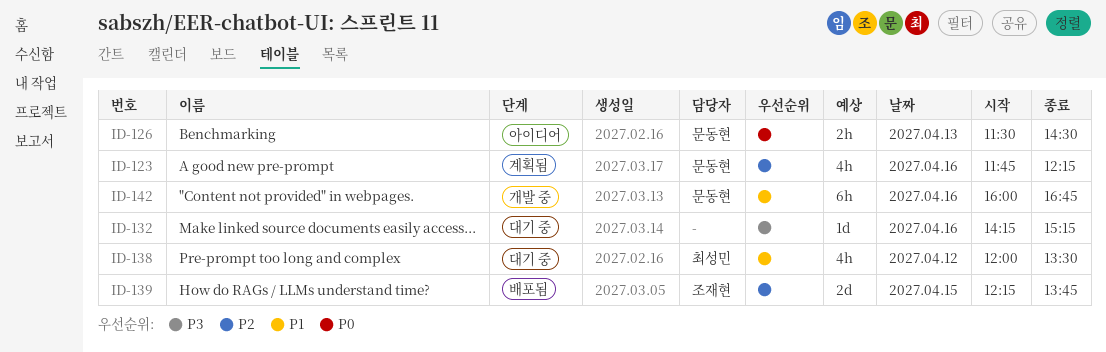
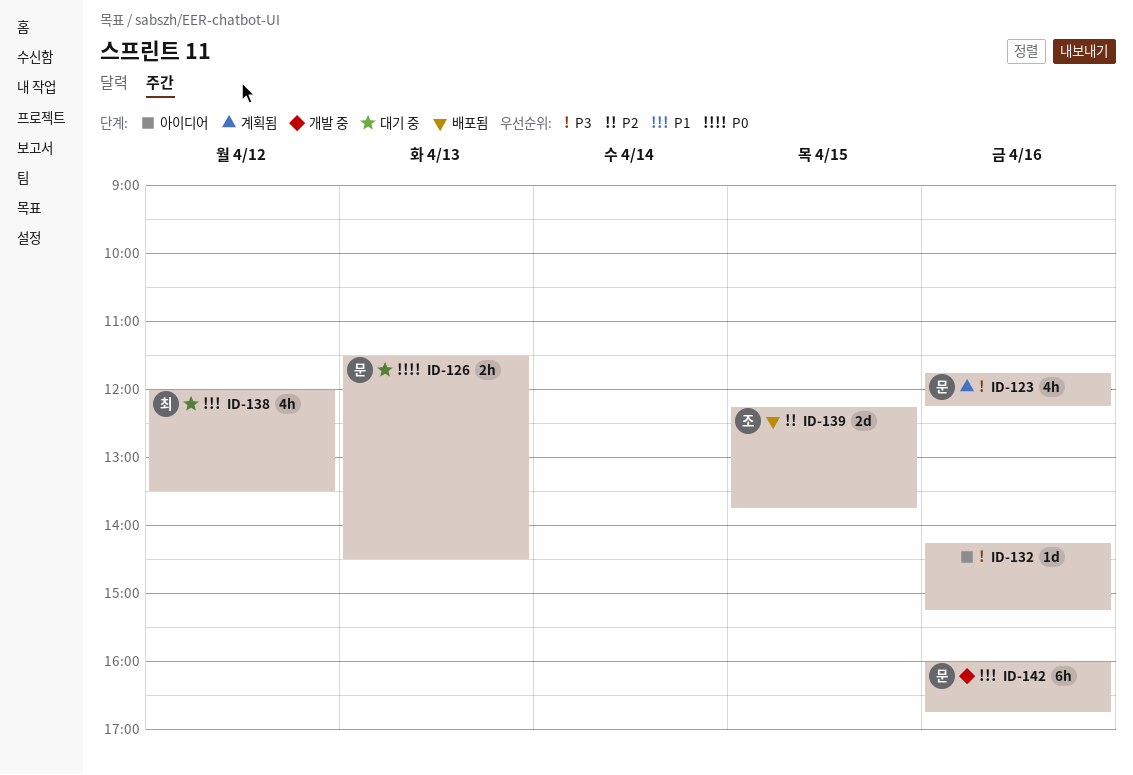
ID-123, priority: P2 -> P3
ID-126, status: 아이디어 -> 대기 중
ID-132, status: 대기 중 -> 아이디어

